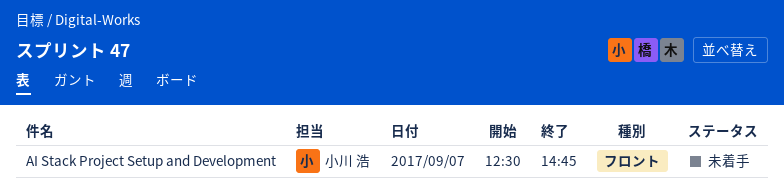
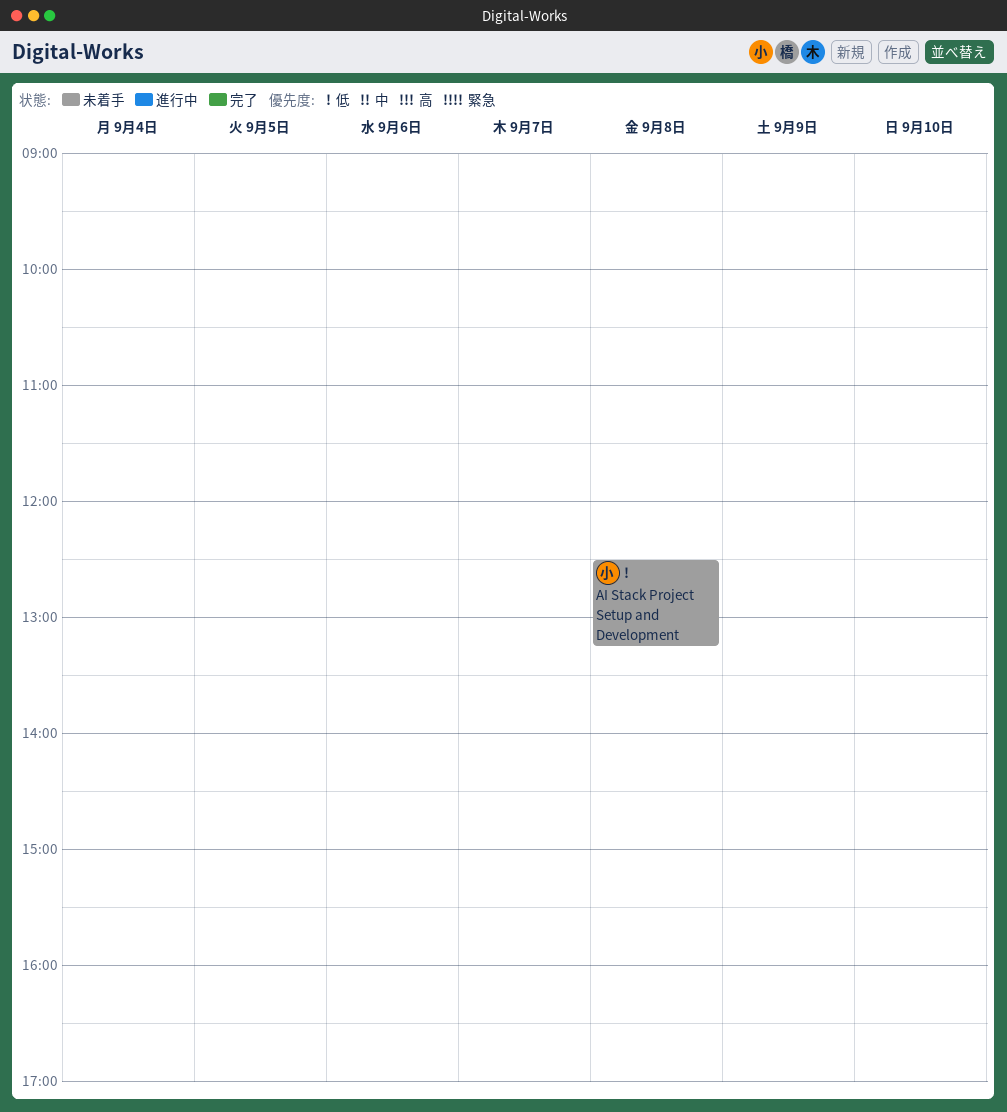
AI Stack Project Setup and Development, day: Sep 7 -> Sep 8
AI Stack Project Setup and Development, ends: 14:45 -> 13:15

